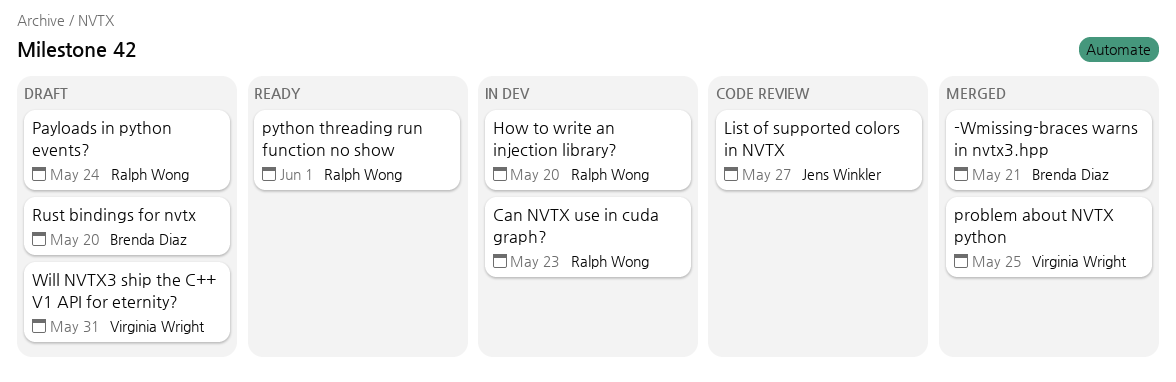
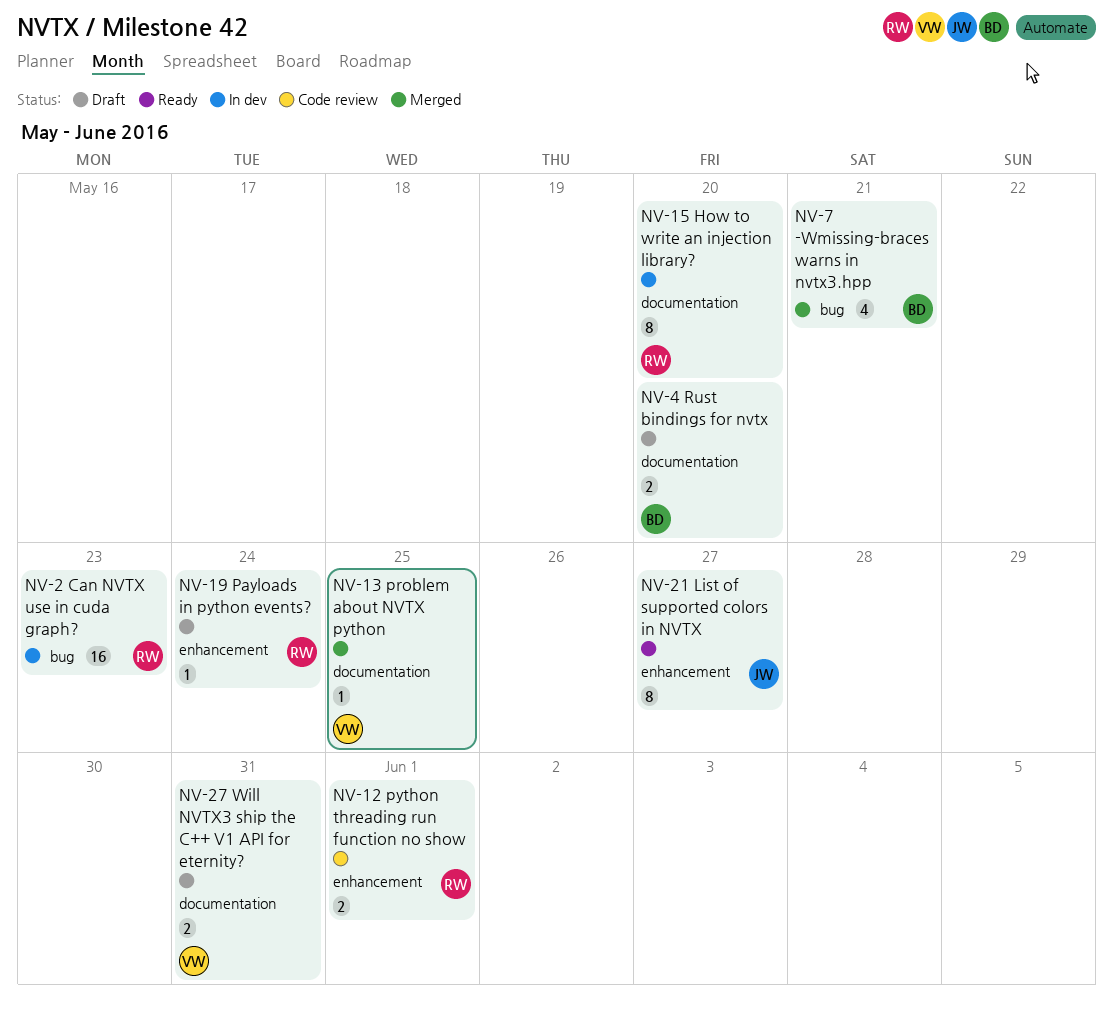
List of supported colors in NVTX, status: Code review -> Ready
python threading run function no show, status: Ready -> Code review

